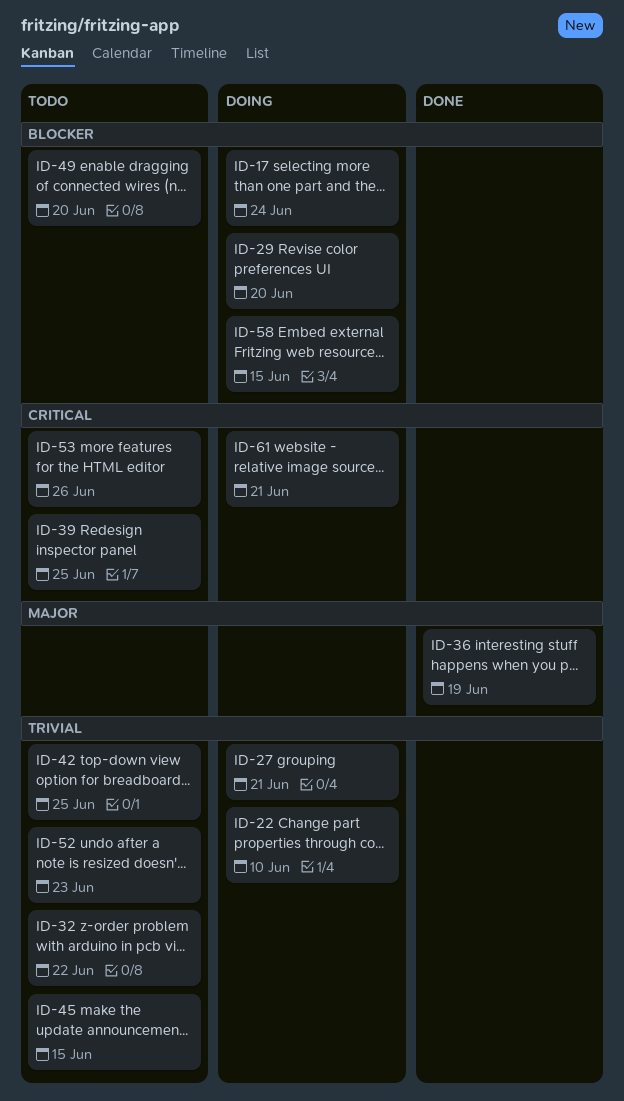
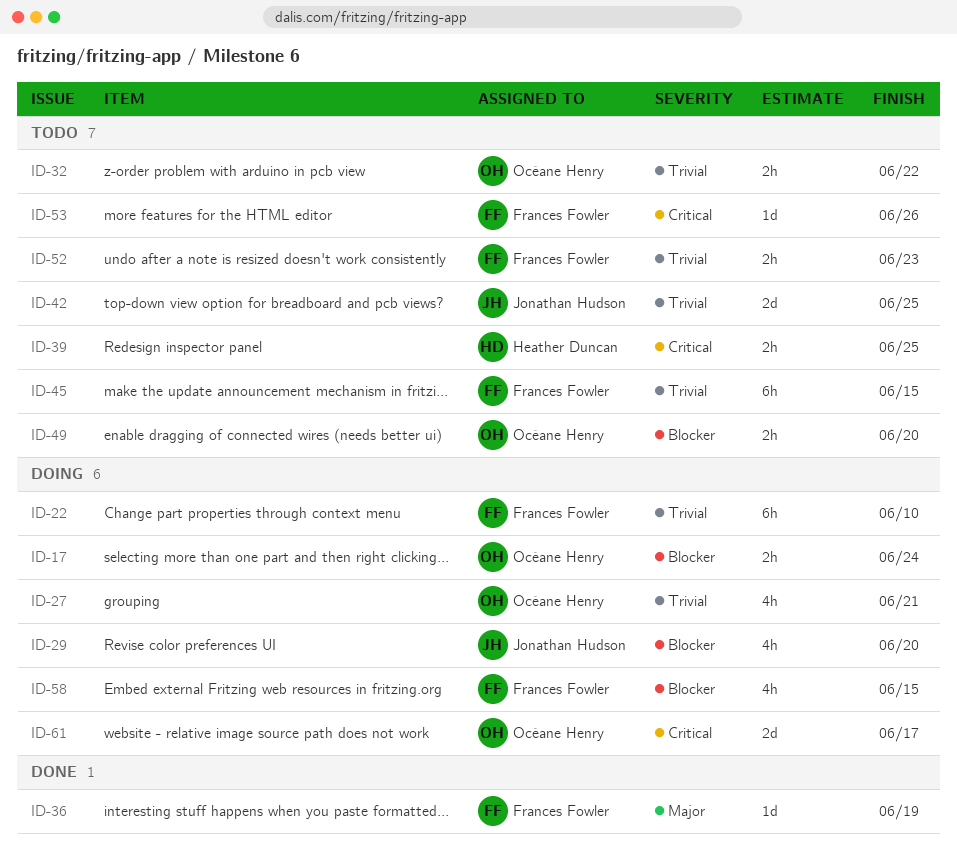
ID-61, due: Jun 21 -> Jun 17

